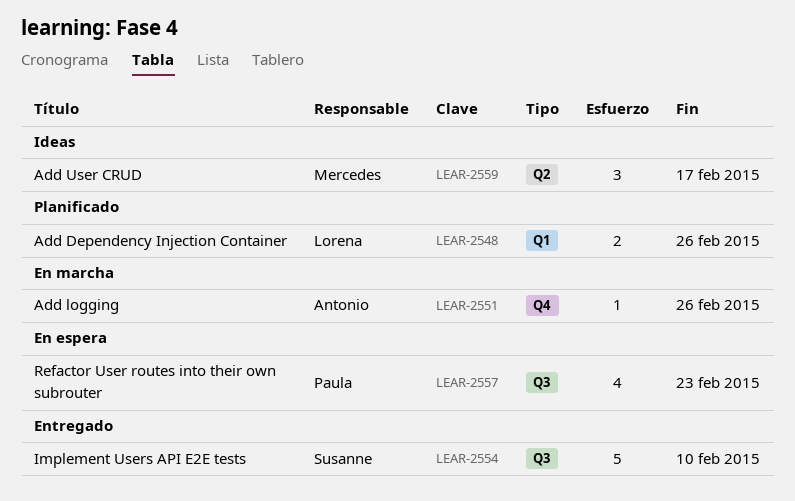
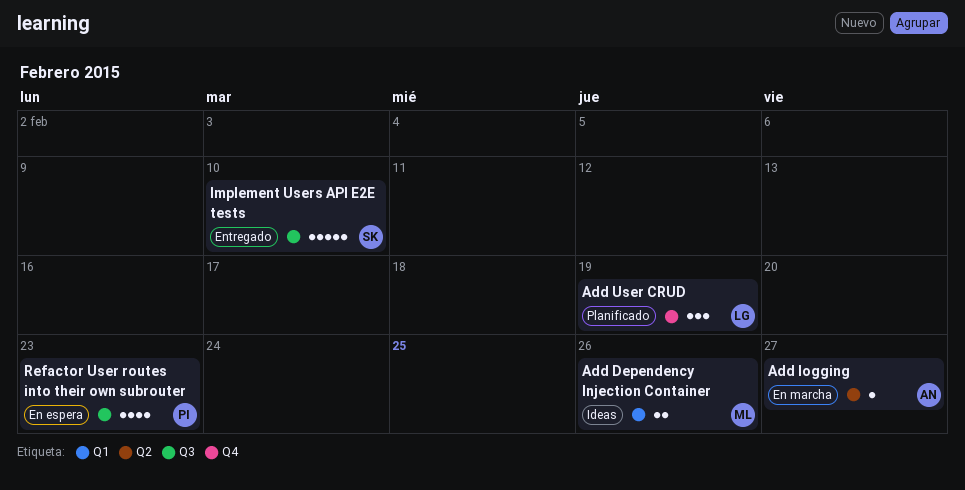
Add Dependency Injection Container, status: Planificado -> Ideas
Add Dependency Injection Container, owner: Lorena -> Mercedes
Add logging, label: Q4 -> Q2
Add logging, due: Feb 26 -> Feb 27
Add User CRUD, status: Ideas -> Planificado
Add User CRUD, owner: Mercedes -> Lorena
Add User CRUD, label: Q2 -> Q4
Add User CRUD, due: Feb 17 -> Feb 19

